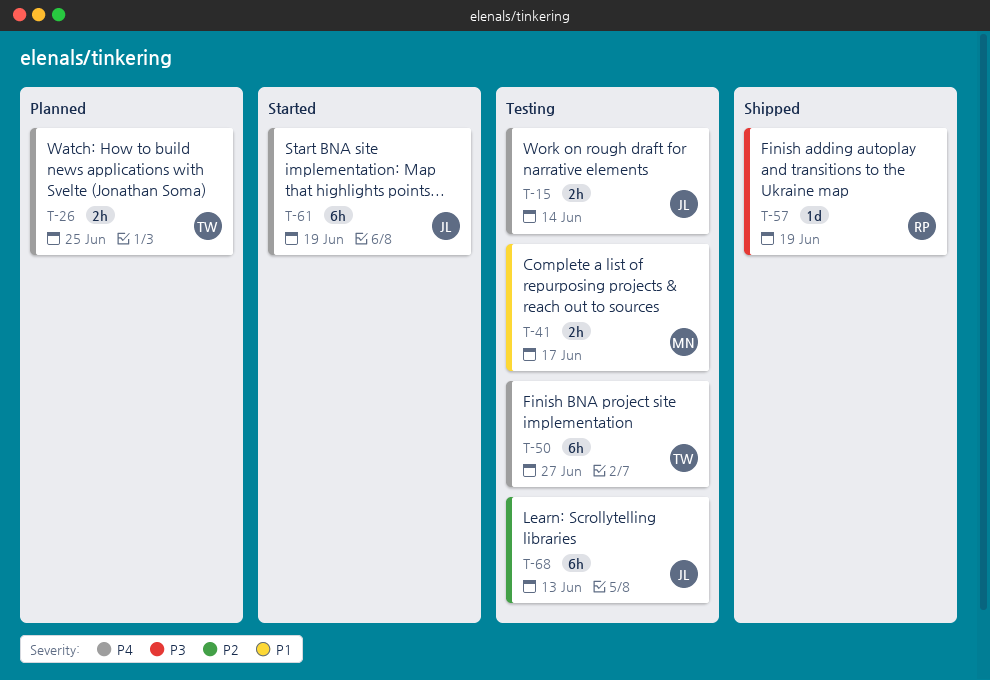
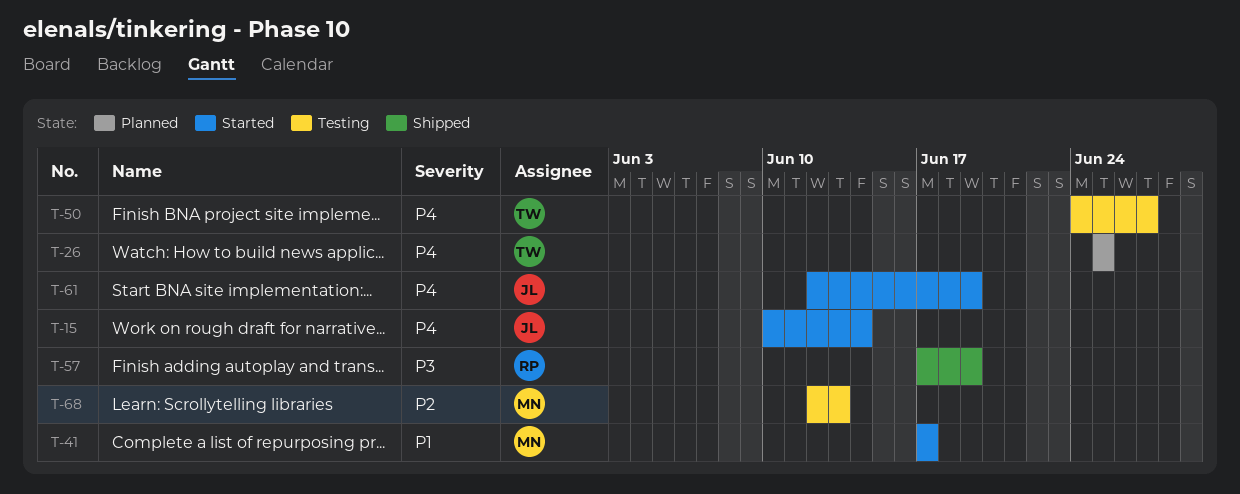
T-15, status: Testing -> Started
T-41, status: Testing -> Started
T-68, owner: JL -> MN

